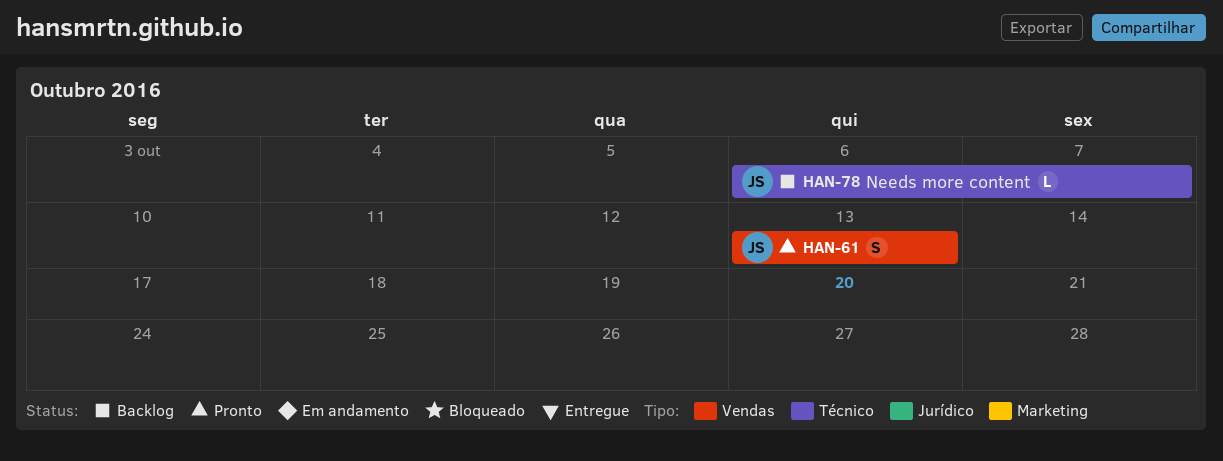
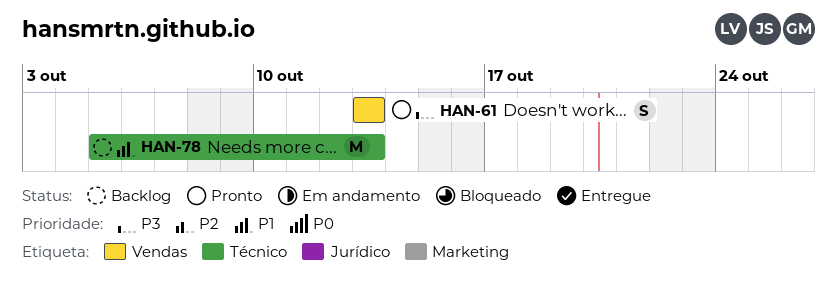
HAN-78, estimate: L -> M
HAN-78, start: Oct 6 -> Oct 5
HAN-78, due: Oct 7 -> Oct 13

